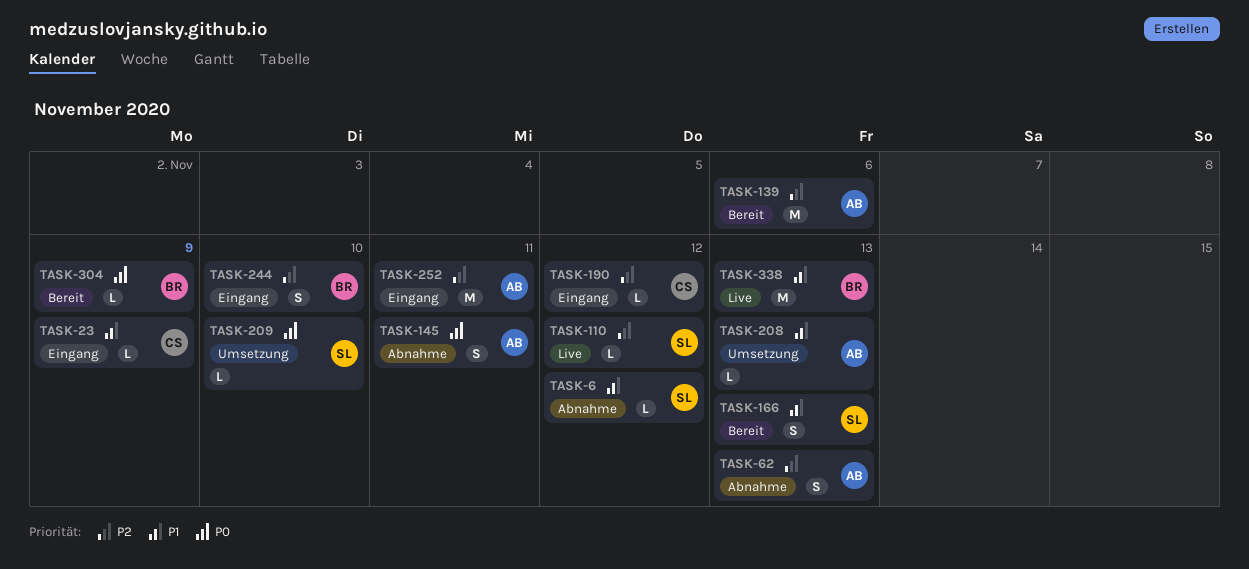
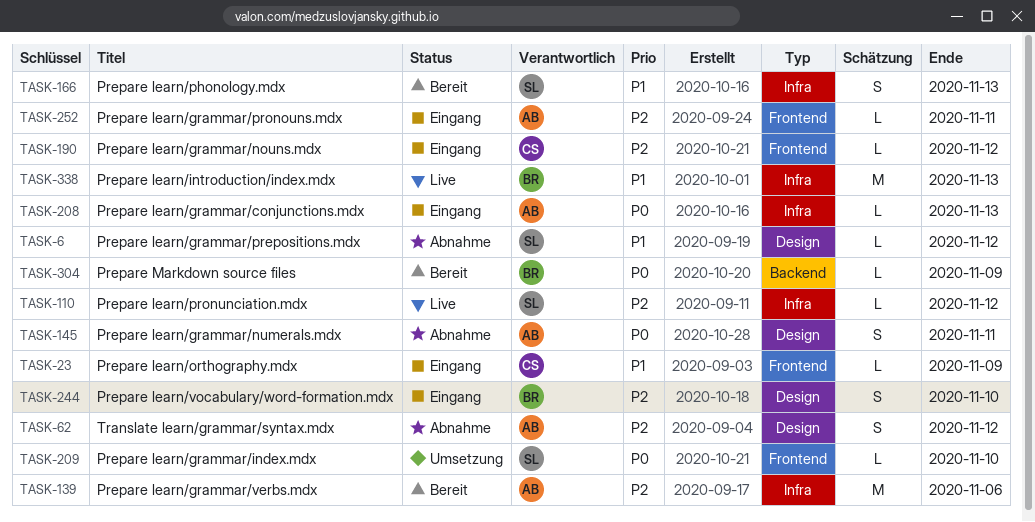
TASK-62, due: Nov 13 -> Nov 12
TASK-208, status: Umsetzung -> Eingang
TASK-208, priority: P1 -> P0
TASK-252, estimate: M -> L

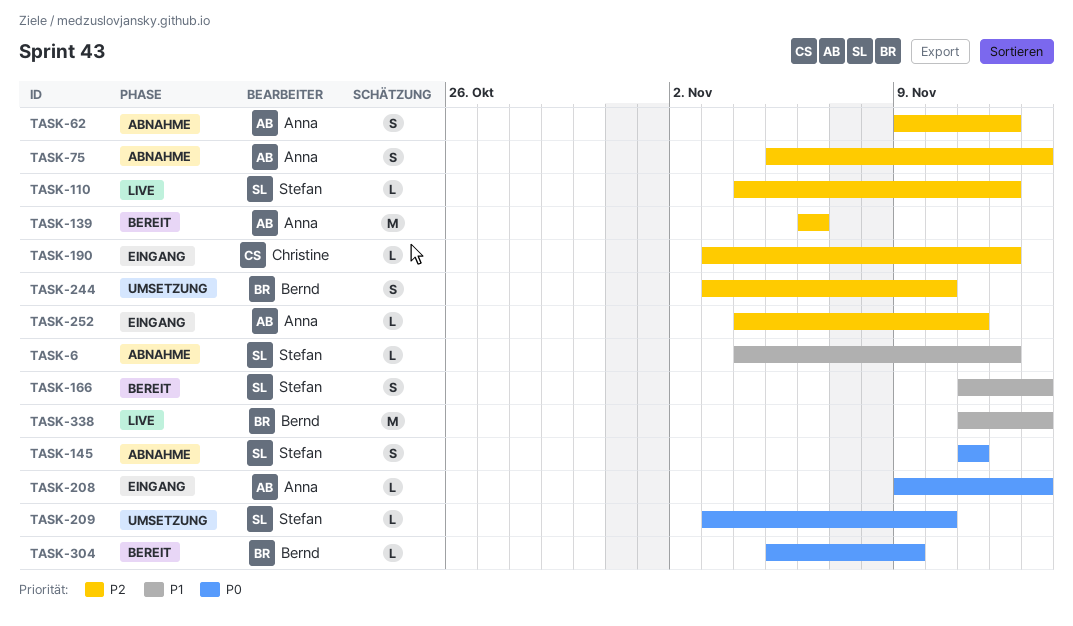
TASK-23: present -> none
TASK-75: none -> present
TASK-145, owner: Anna -> Stefan
TASK-244, status: Eingang -> Umsetzung

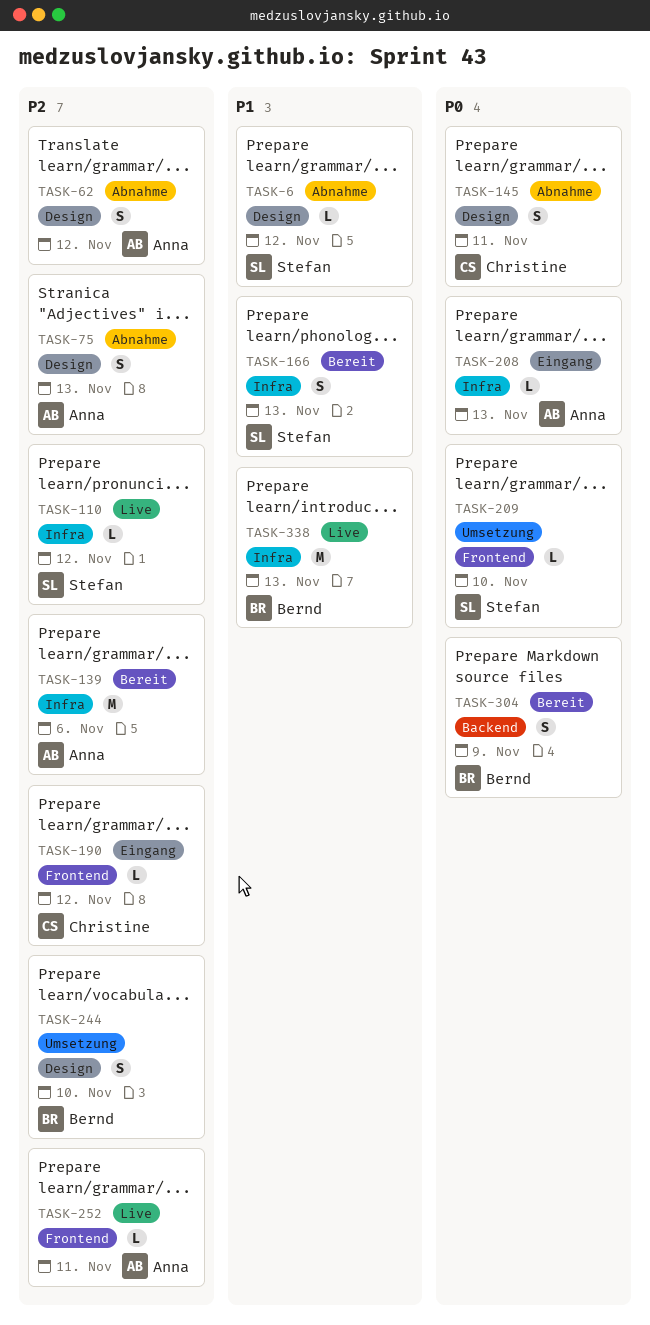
TASK-145, owner: Stefan -> Christine
TASK-252, status: Eingang -> Live
TASK-304, estimate: L -> S

